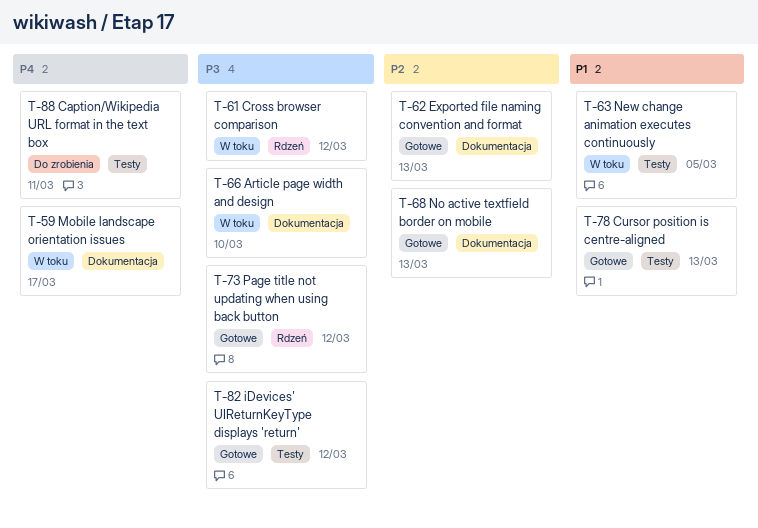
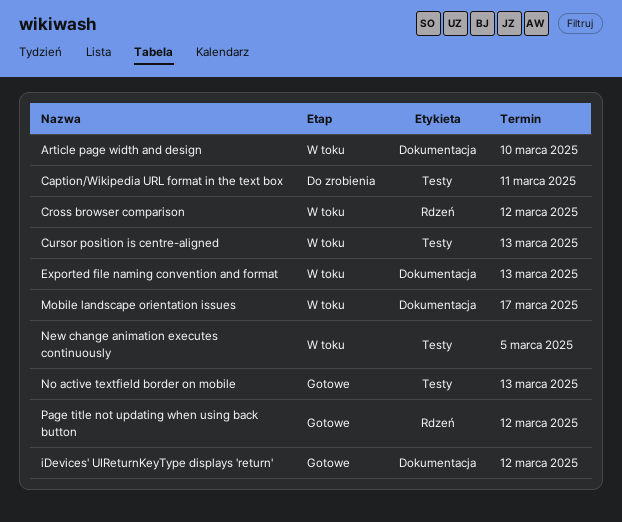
Cursor position is centre-aligned, status: Gotowe -> W toku
Exported file naming convention and format, status: Gotowe -> W toku
iDevices' UIReturnKeyType displays 'return', label: Testy -> Dokumentacja
No active textfield border on mobile, label: Dokumentacja -> Testy

